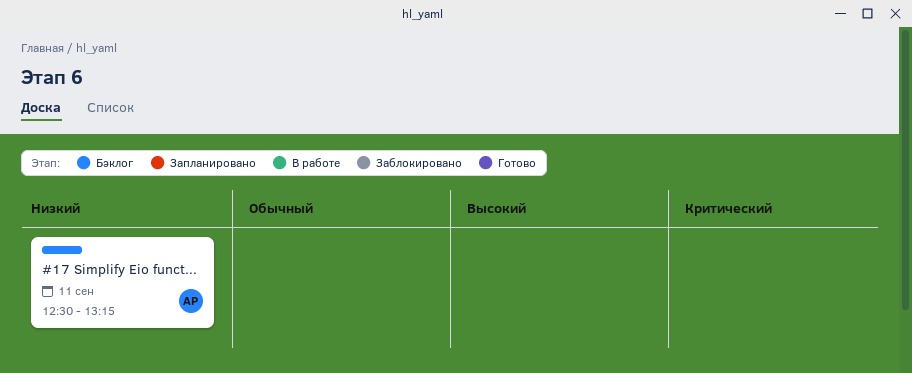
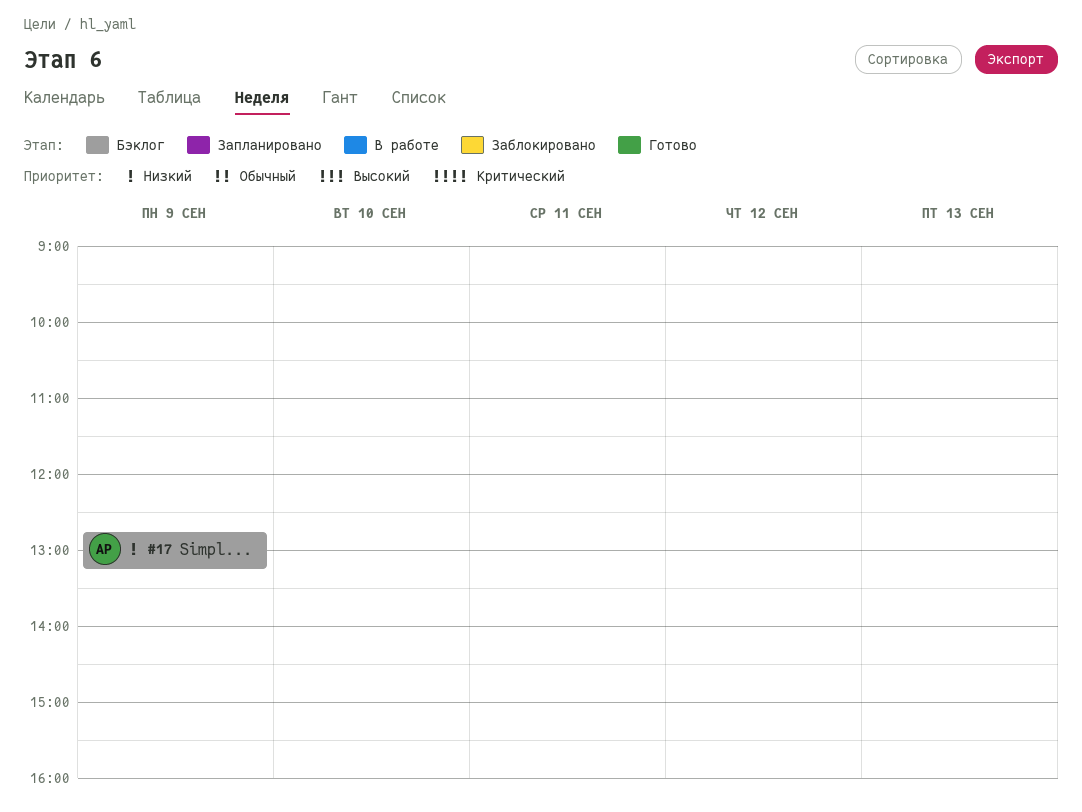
#17, day: Sep 11 -> Sep 9
#17, begins: 12:30 -> 12:45

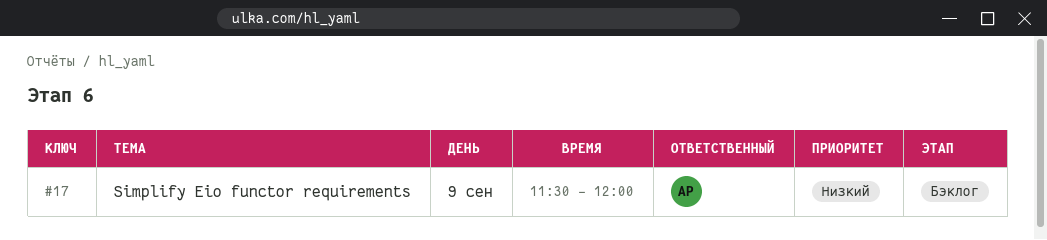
#17, begins: 12:45 -> 11:30
#17, ends: 13:15 -> 12:00

